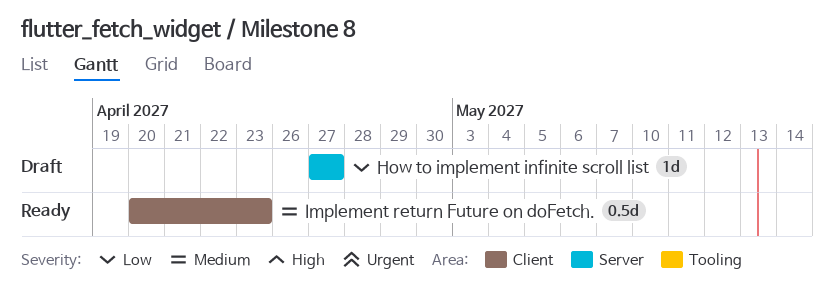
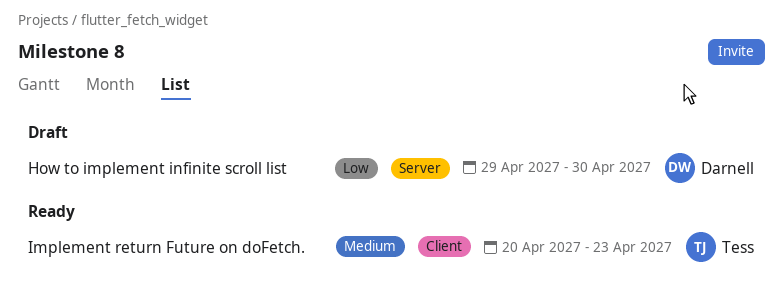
How to implement infinite scroll list, start: Apr 27 -> Apr 29
How to implement infinite scroll list, due: Apr 27 -> Apr 30

